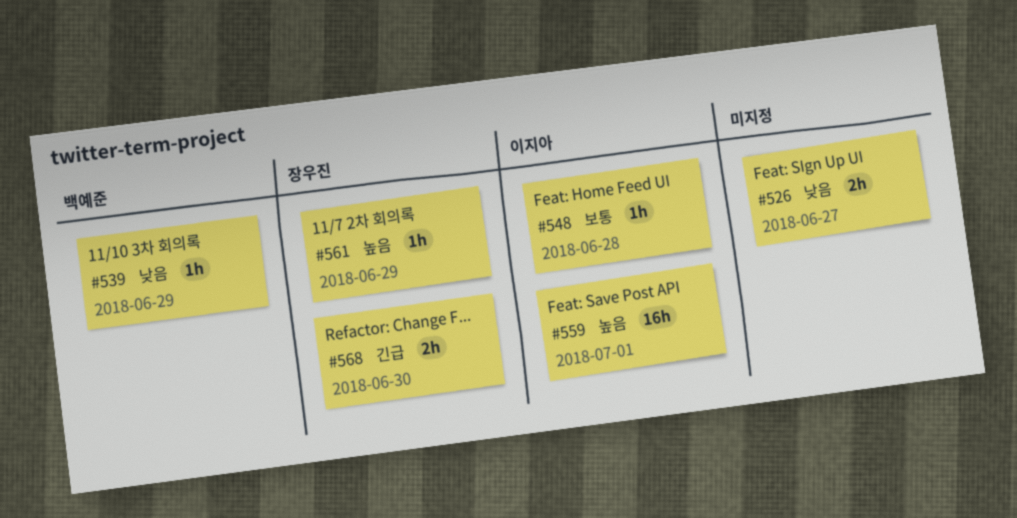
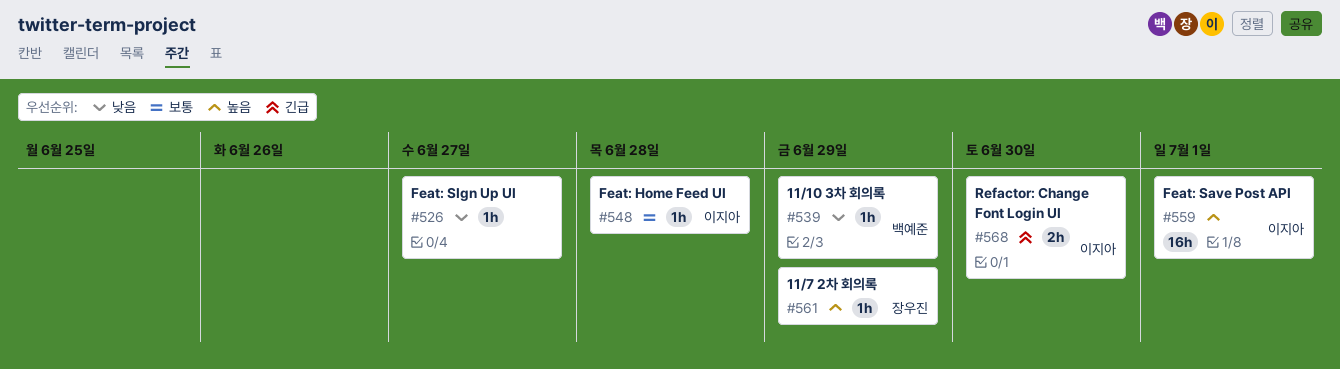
#526, estimate: 2h -> 1h
#568, owner: 장우진 -> 이지아

